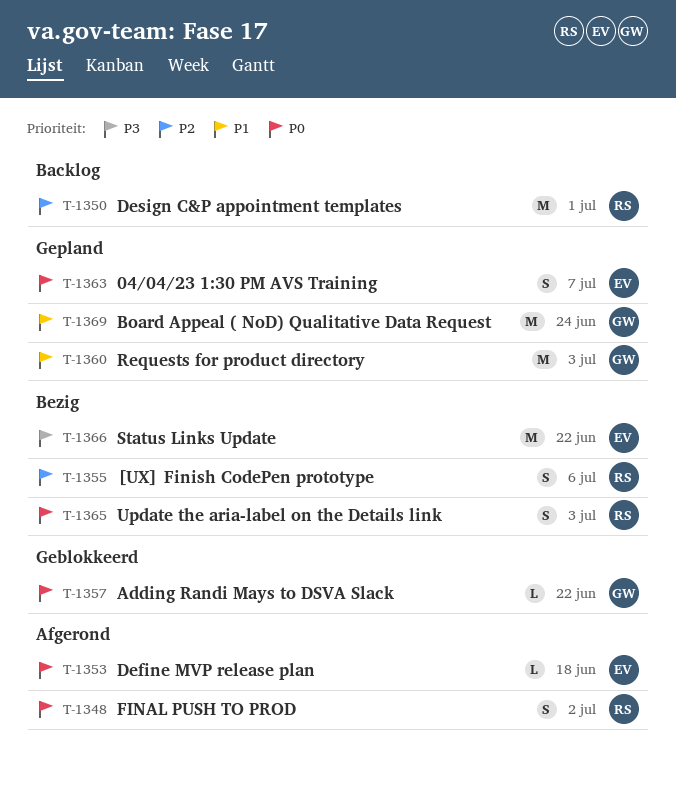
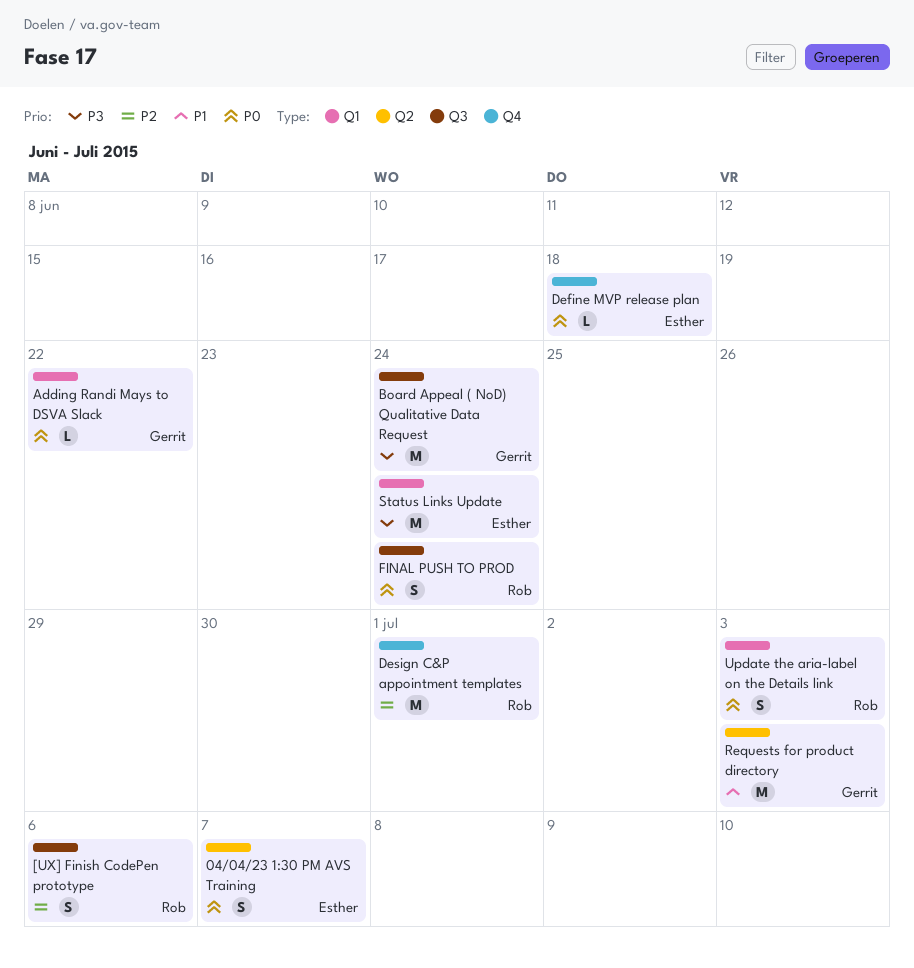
Board Appeal ( NoD) Qualitative Data Request, priority: P1 -> P3
FINAL PUSH TO PROD, due: Jul 2 -> Jun 24
Status Links Update, due: Jun 22 -> Jun 24

